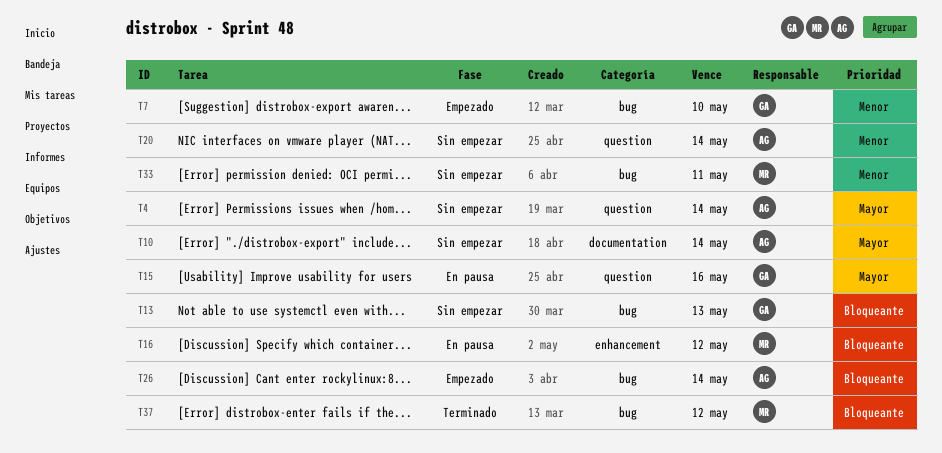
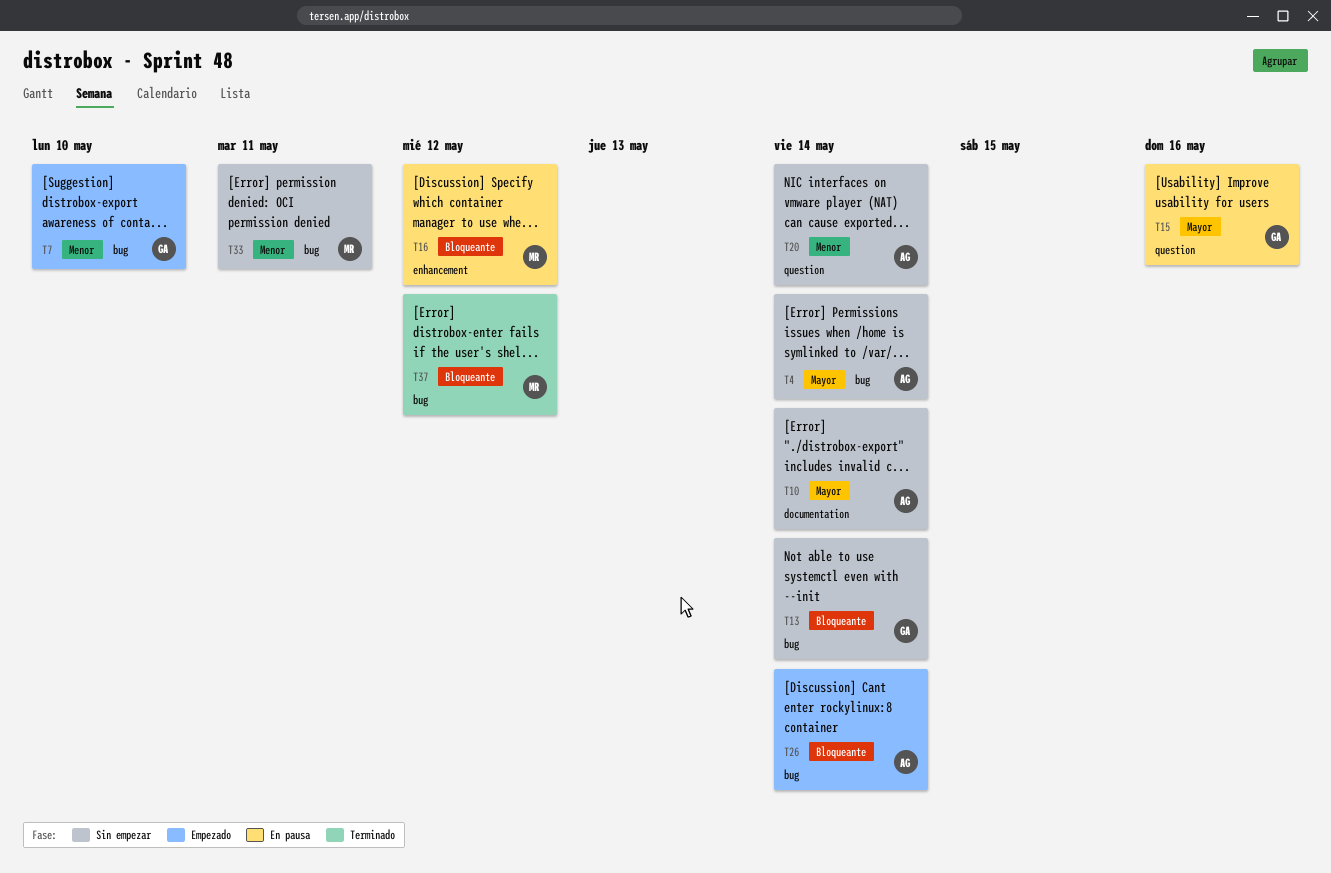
T4, label: question -> bug
T13, due: May 13 -> May 14

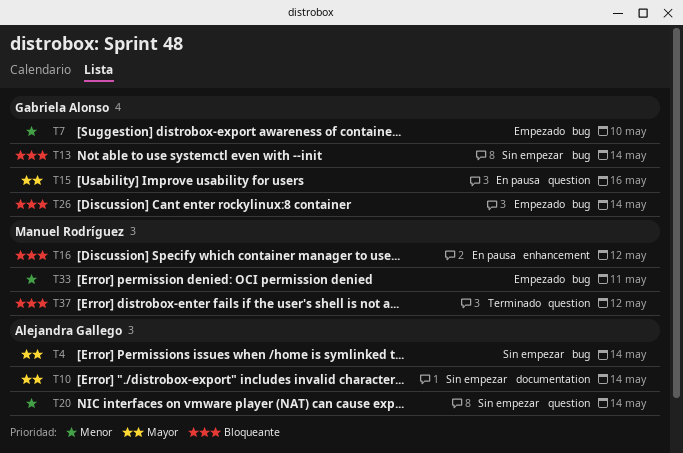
T26, owner: Alejandra Gallego -> Gabriela Alonso
T33, status: Sin empezar -> Empezado
T37, label: bug -> question

